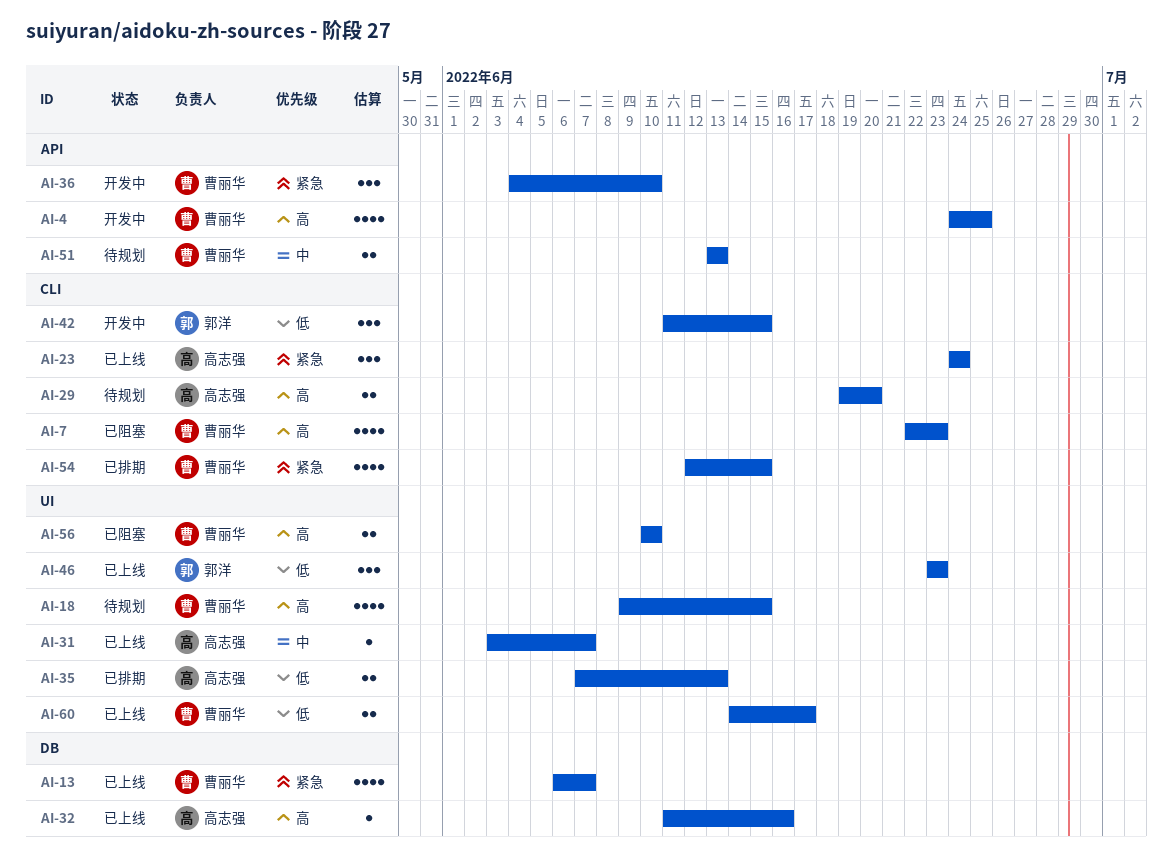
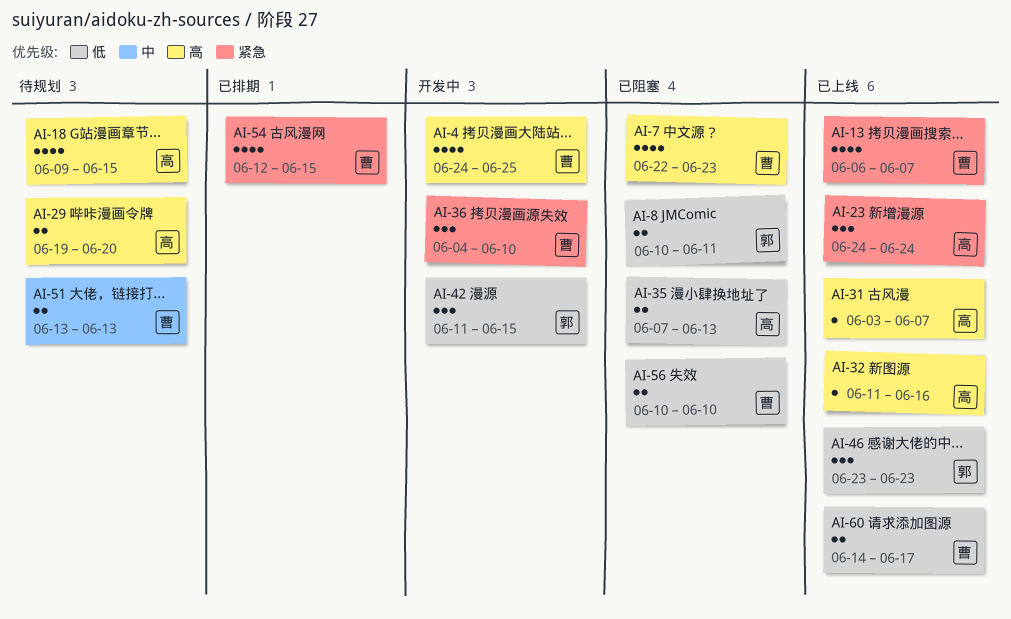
AI-8: none -> present
AI-18, owner: 曹丽华 -> 高志强
AI-31, priority: 中 -> 高
AI-35, status: 已排期 -> 已阻塞
AI-56, priority: 高 -> 低

